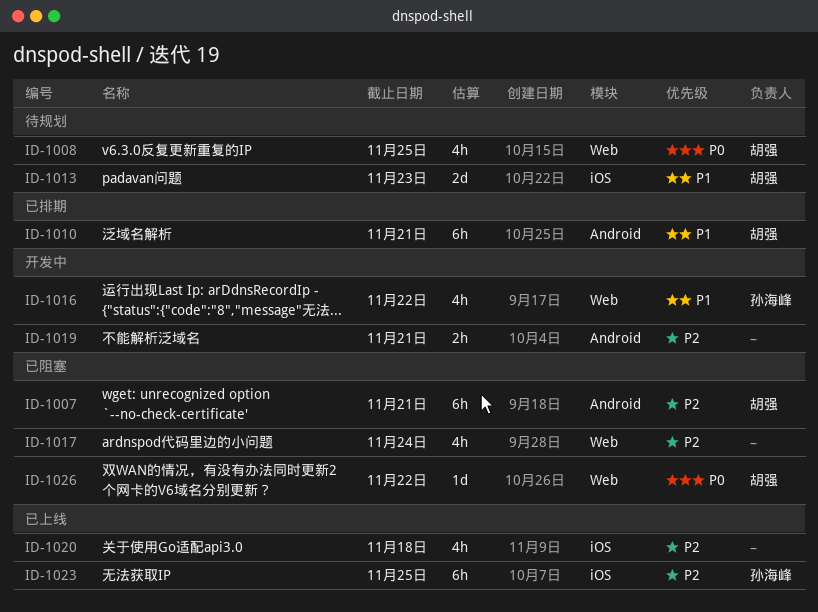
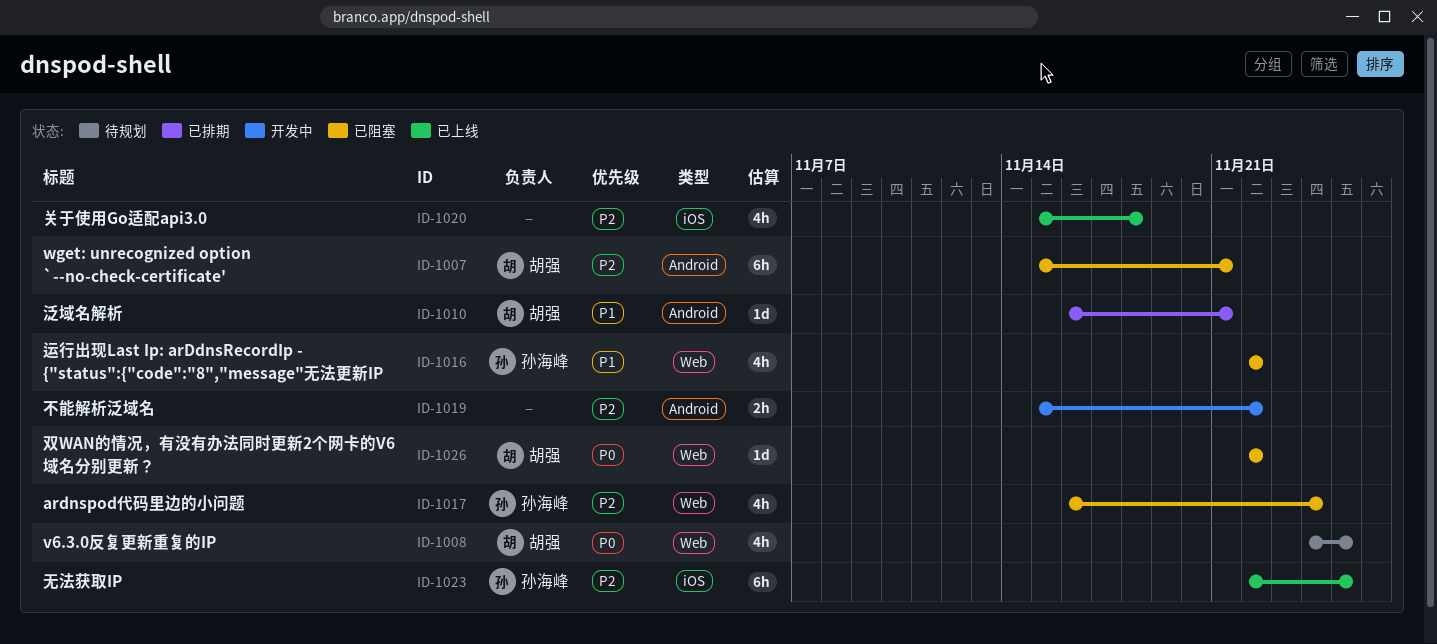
ID-1010, estimate: 6h -> 1d
ID-1013: present -> none
ID-1016, status: 开发中 -> 已阻塞
ID-1017, owner: none -> 孙海峰
ID-1019, due: Nov 21 -> Nov 22

